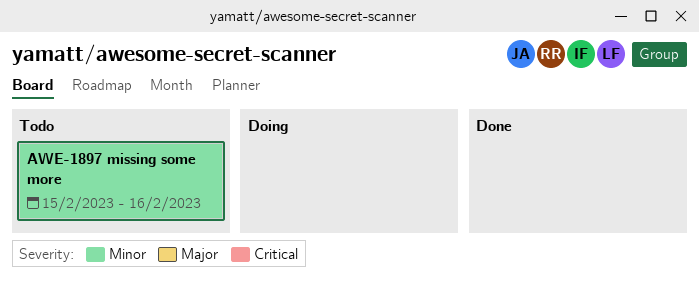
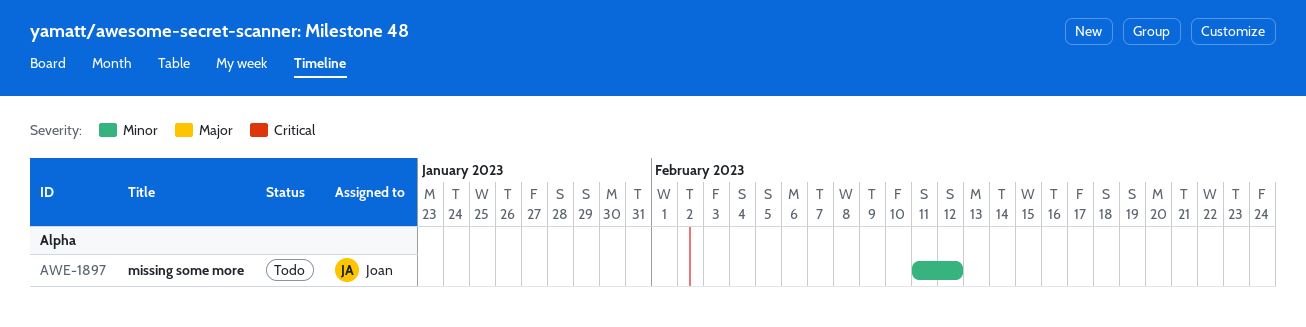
AWE-1897, start: Feb 15 -> Feb 11
AWE-1897, due: Feb 16 -> Feb 12

